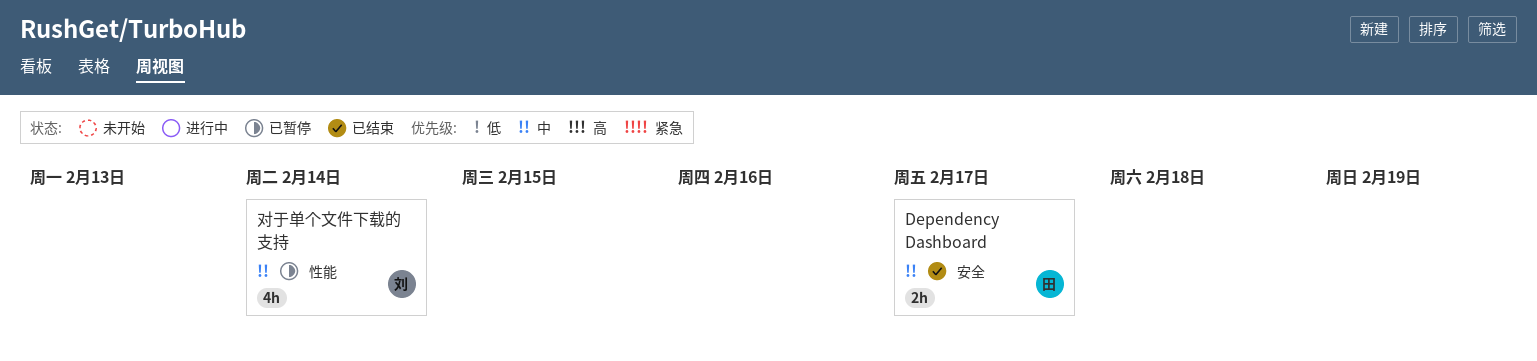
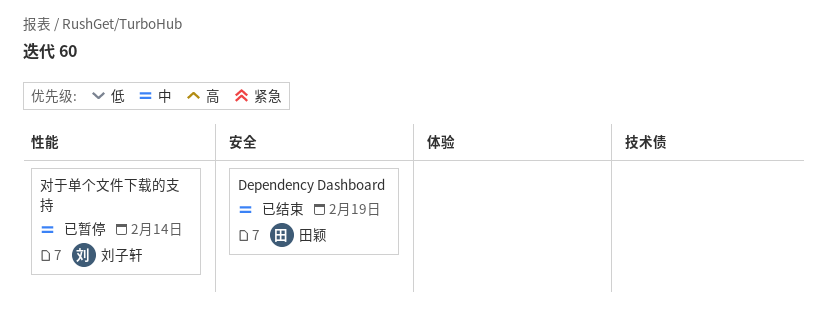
Dependency Dashboard, due: Feb 17 -> Feb 19

